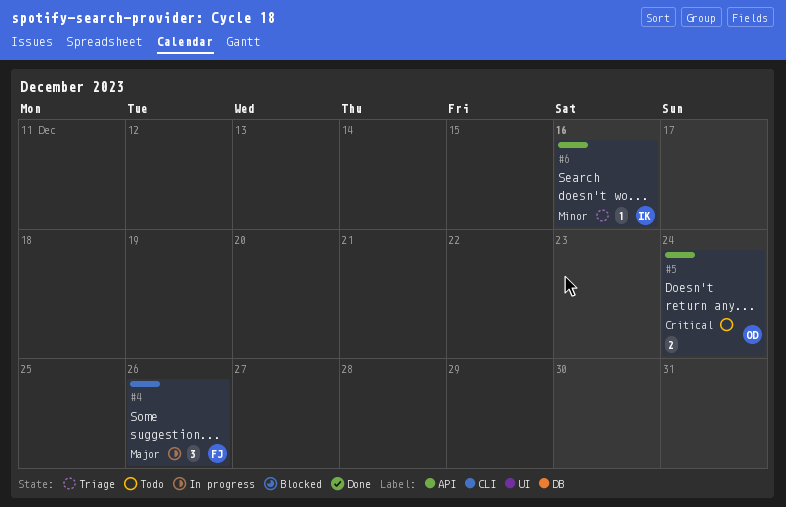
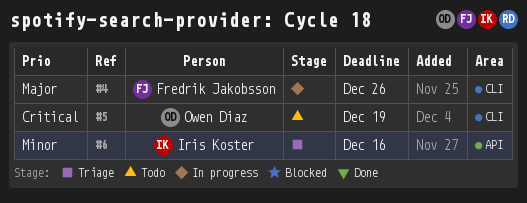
#5, label: API -> CLI
#5, due: Dec 24 -> Dec 19

